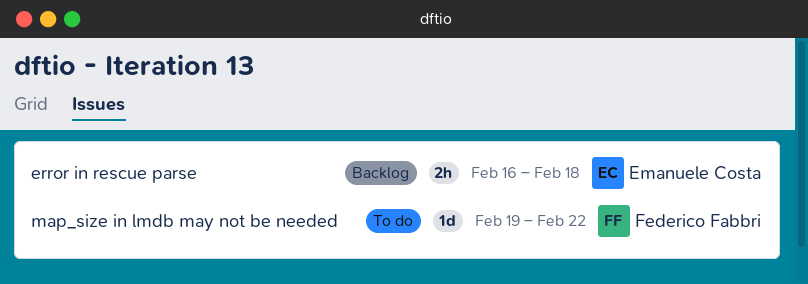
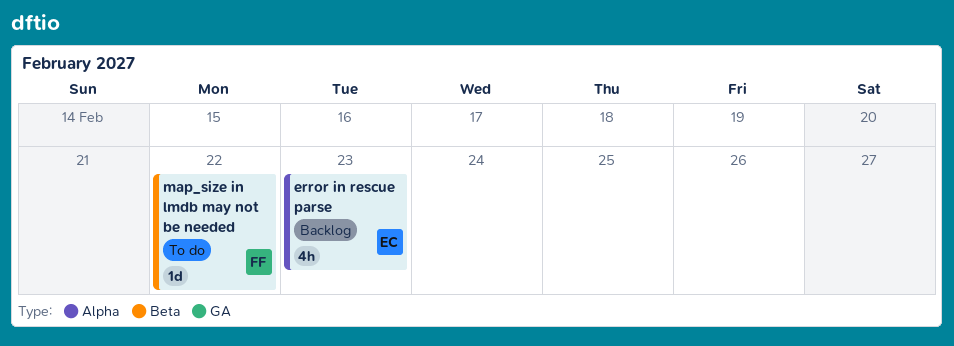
error in rescue parse, estimate: 2h -> 4h
error in rescue parse, due: Feb 18 -> Feb 23

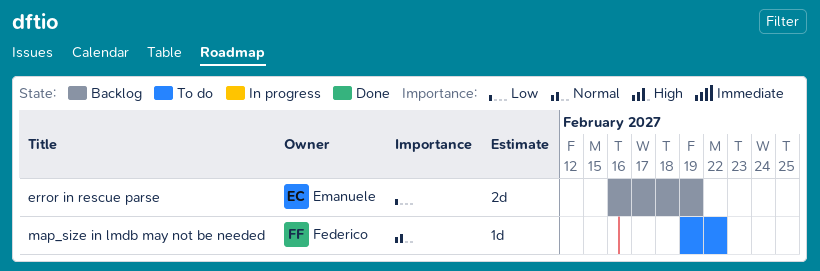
error in rescue parse, estimate: 4h -> 2d
error in rescue parse, due: Feb 23 -> Feb 19

